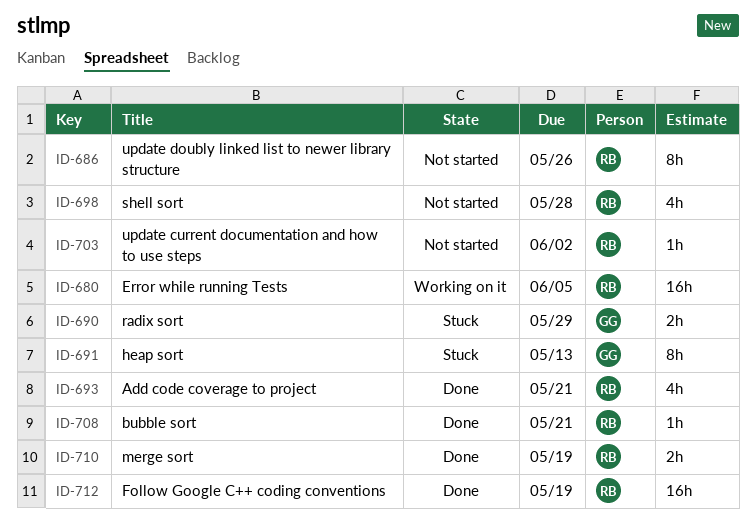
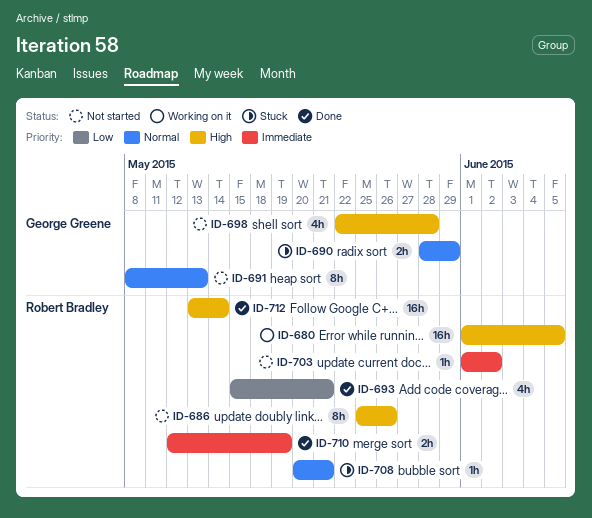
ID-691, status: Stuck -> Not started
ID-698, owner: Robert Bradley -> George Greene
ID-708, status: Done -> Stuck
ID-712, due: May 19 -> May 14

